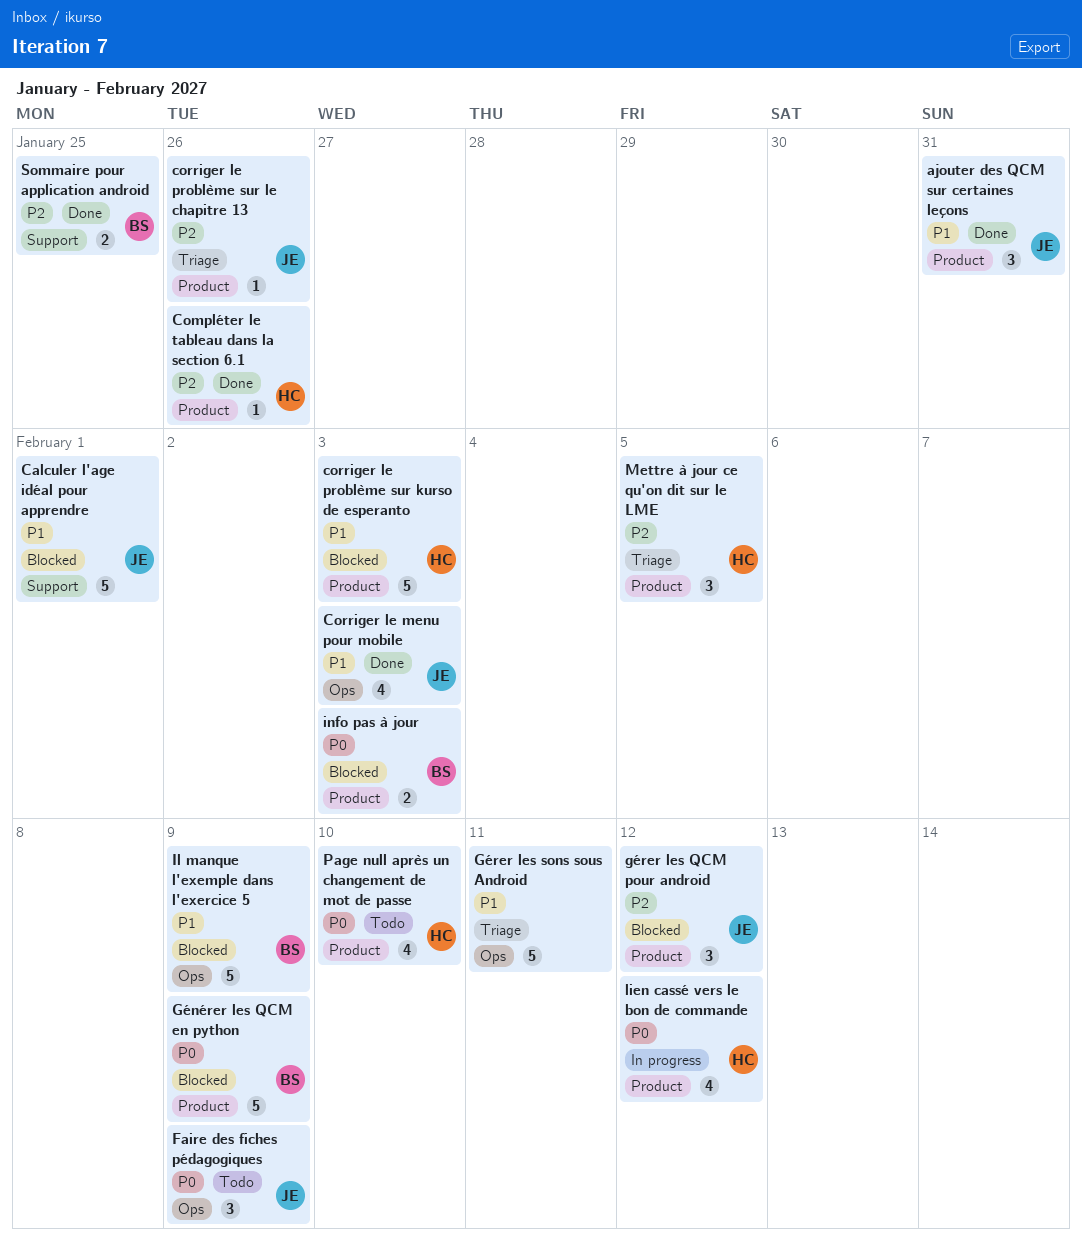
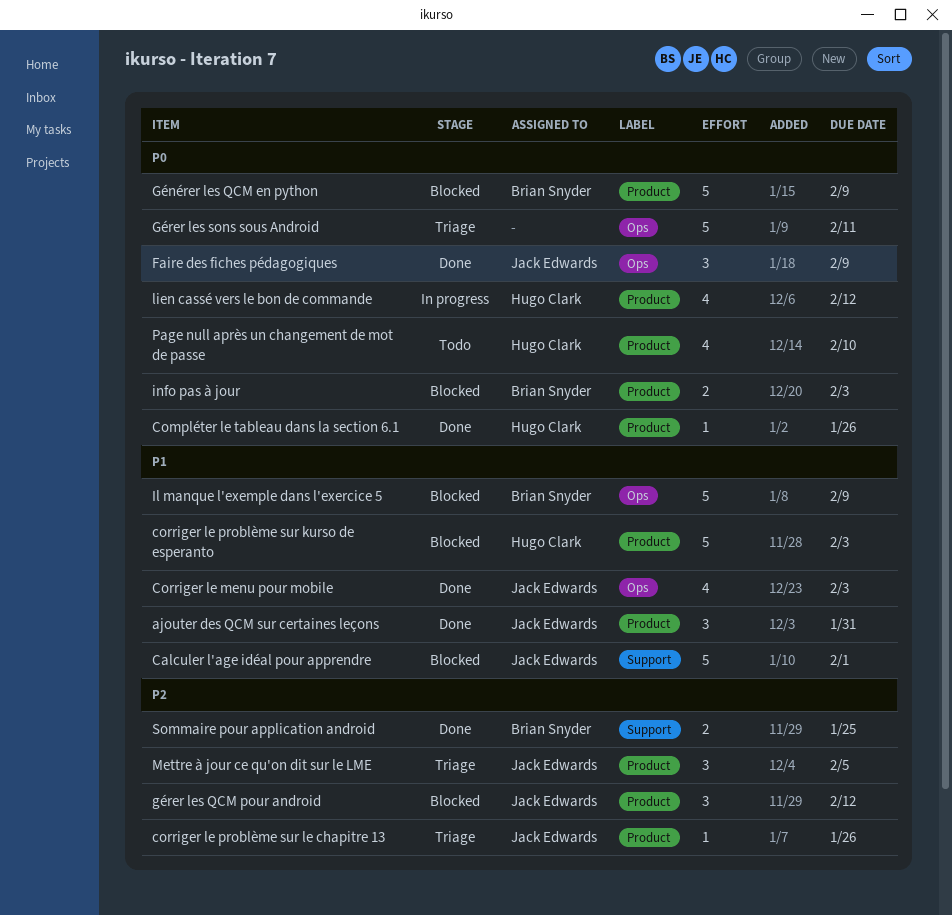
Compléter le tableau dans la section 6.1, priority: P2 -> P0
Faire des fiches pédagogiques, status: Todo -> Done
Gérer les sons sous Android, priority: P1 -> P0
Mettre à jour ce qu'on dit sur le LME, owner: Hugo Clark -> Jack Edwards

